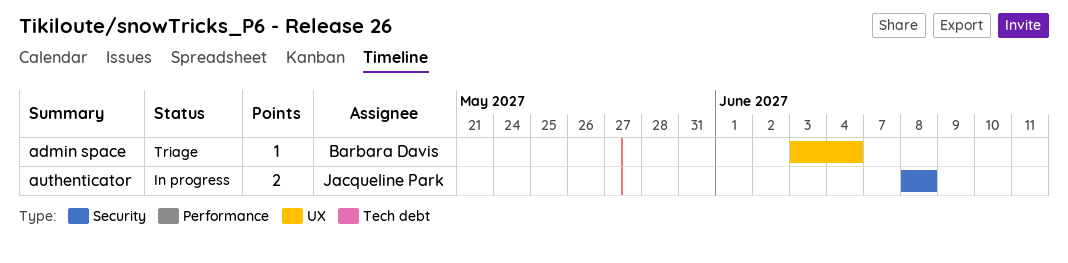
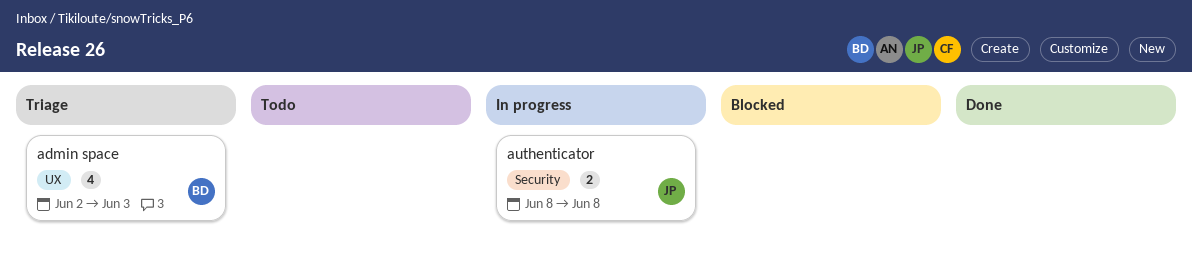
admin space, estimate: 1 -> 4
admin space, start: Jun 3 -> Jun 2
admin space, due: Jun 4 -> Jun 3

